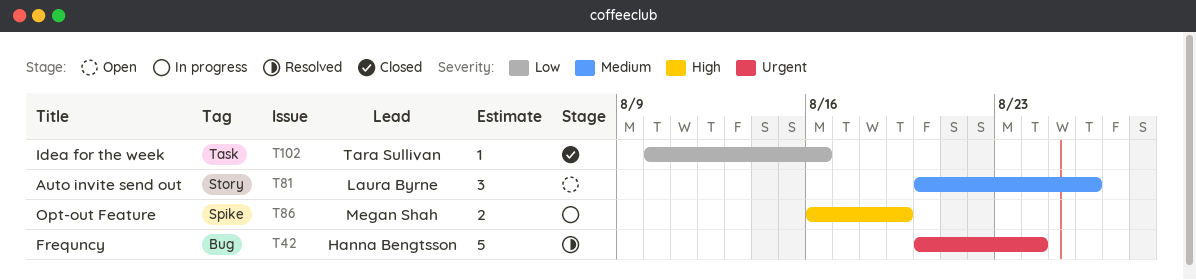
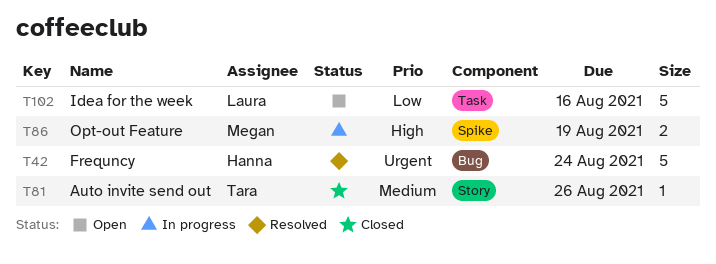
T81, status: Open -> Closed
T81, owner: Laura Byrne -> Tara Sullivan
T81, estimate: 3 -> 1
T102, status: Closed -> Open
T102, owner: Tara Sullivan -> Laura Byrne
T102, estimate: 1 -> 5

